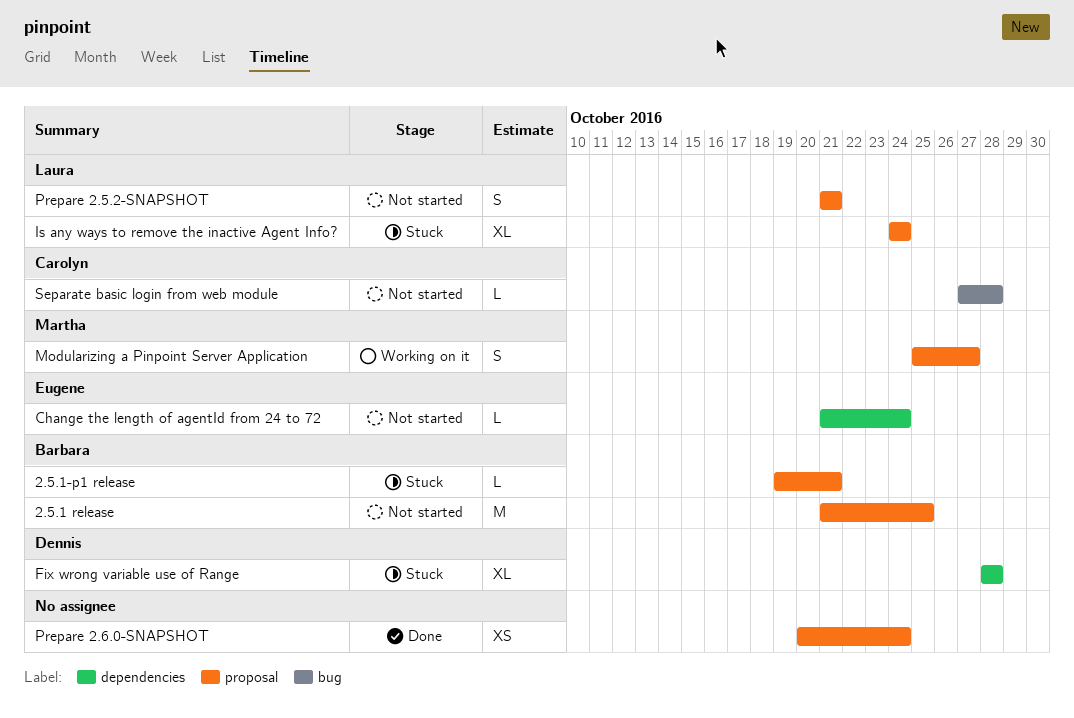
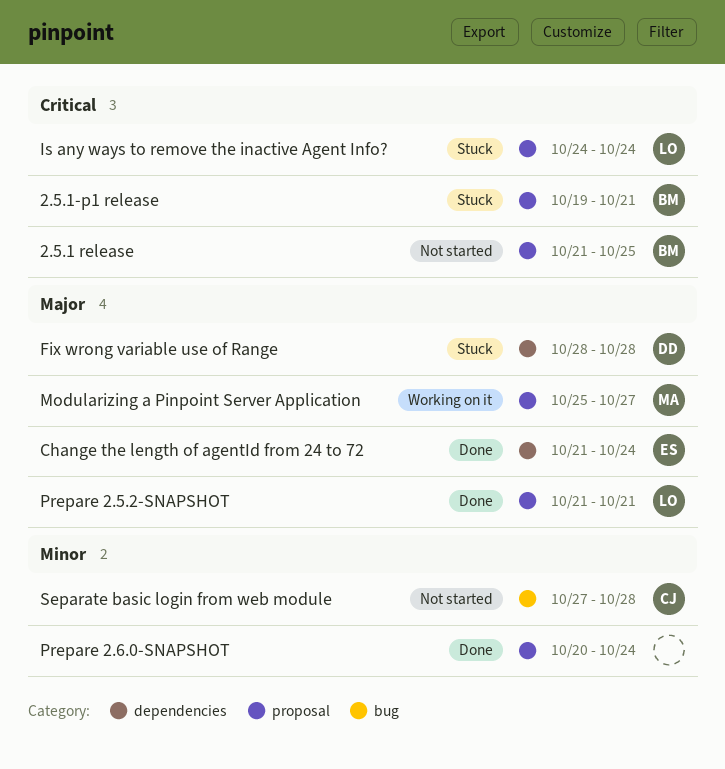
Change the length of agentId from 24 to 72, status: Not started -> Done
Prepare 2.5.2-SNAPSHOT, status: Not started -> Done

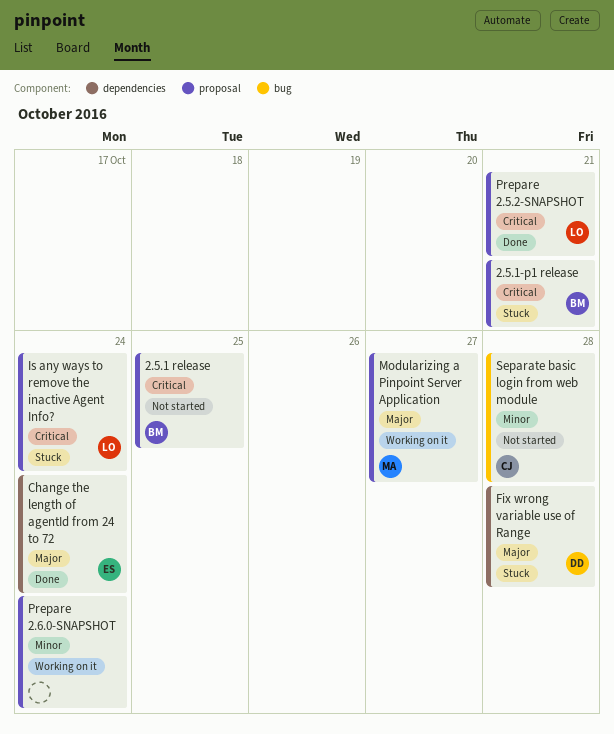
Prepare 2.5.2-SNAPSHOT, priority: Major -> Critical
Prepare 2.6.0-SNAPSHOT, status: Done -> Working on it

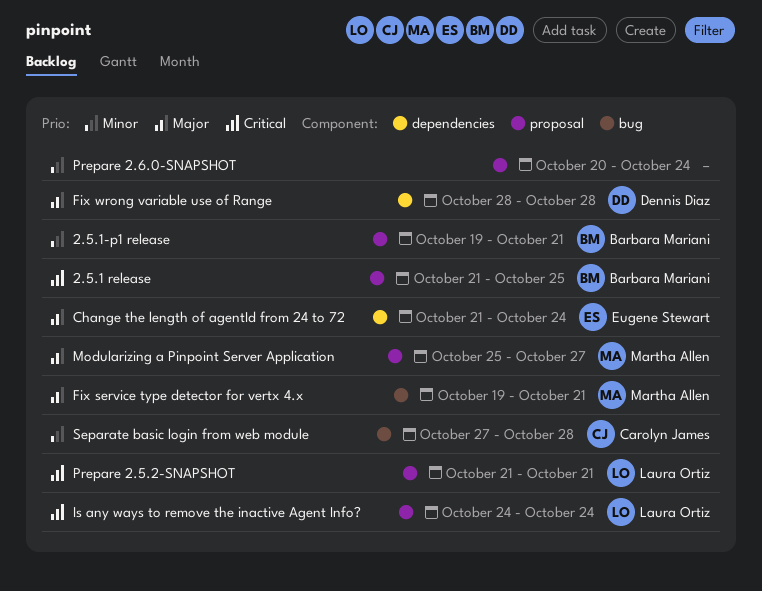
2.5.1-p1 release, priority: Critical -> Minor
Fix service type detector for vertx 4.x: none -> present

